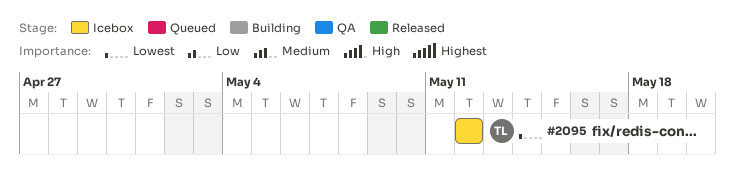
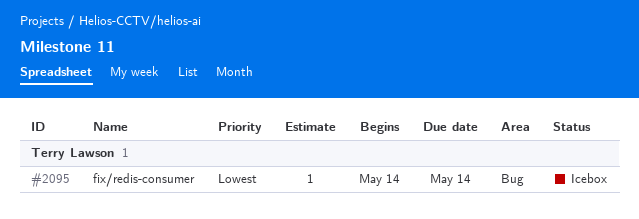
#2095, start: May 12 -> May 14
#2095, due: May 12 -> May 14

